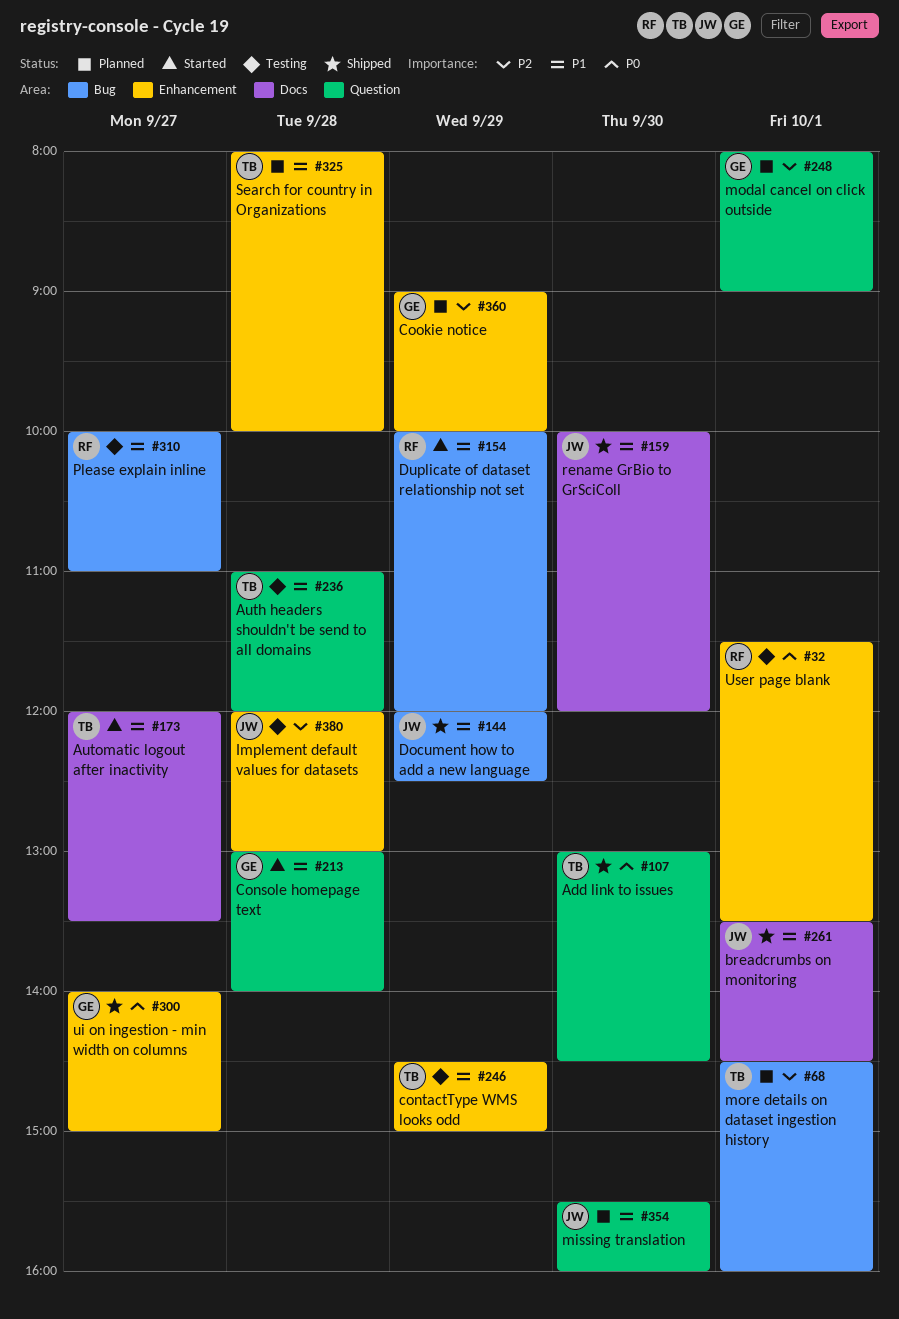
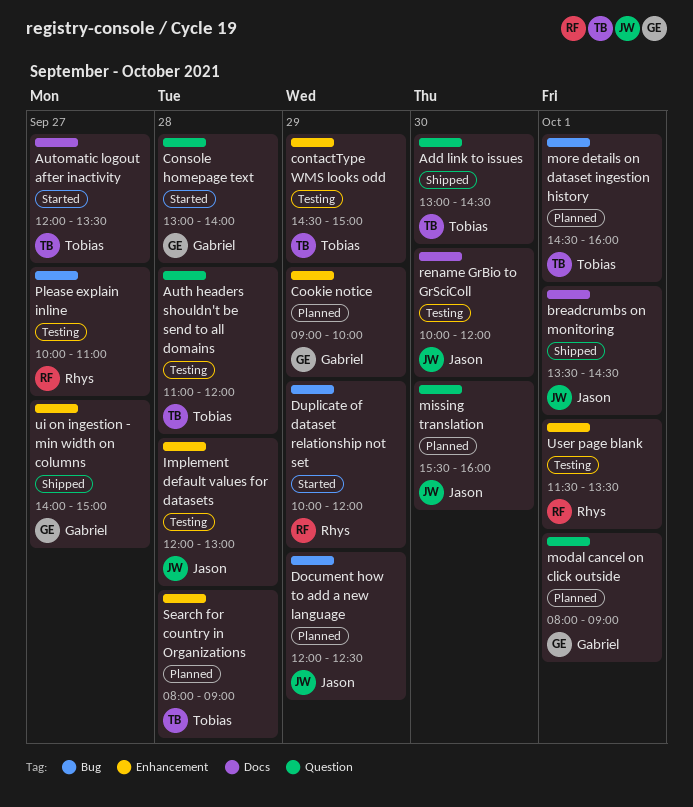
Document how to add a new language, status: Shipped -> Planned
rename GrBio to GrSciColl, status: Shipped -> Testing
Search for country in Organizations, ends: 10:00 -> 09:00

